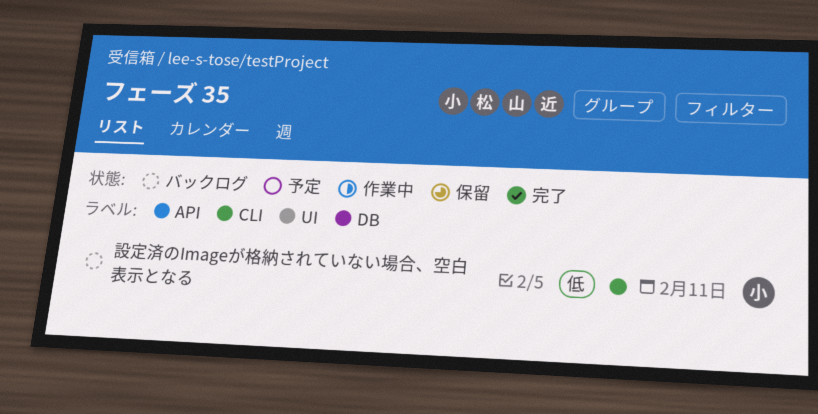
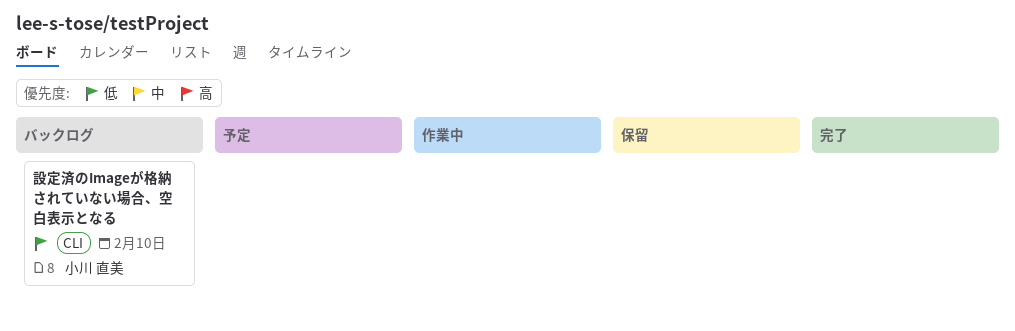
設定済のImageが格納されていない場合、空白表示となる, due: Feb 11 -> Feb 10

